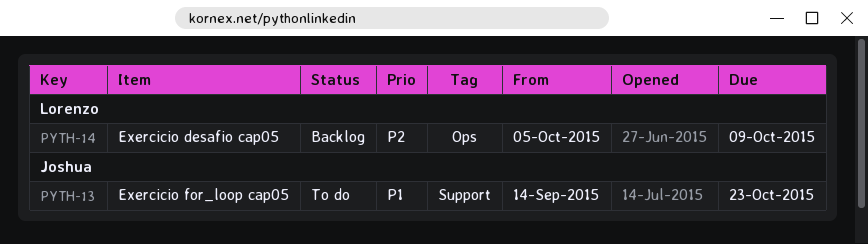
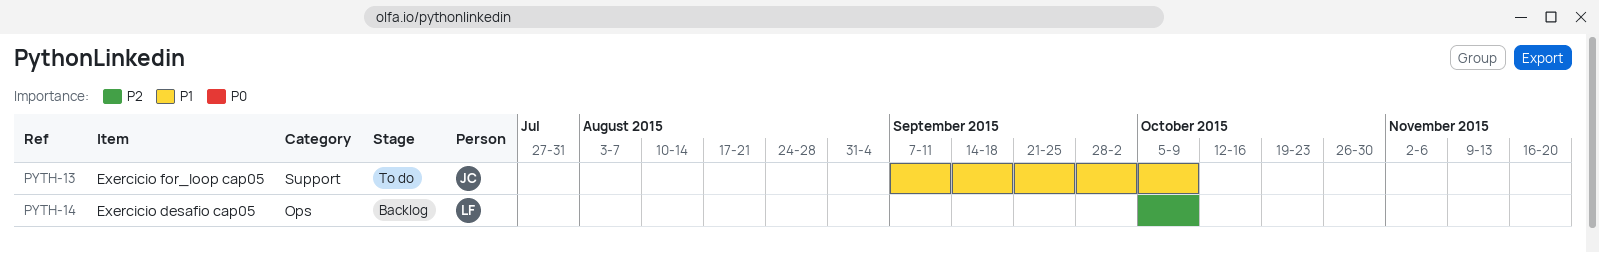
PYTH-13, start: Sep 14 -> Sep 7
PYTH-13, due: Oct 23 -> Oct 9

